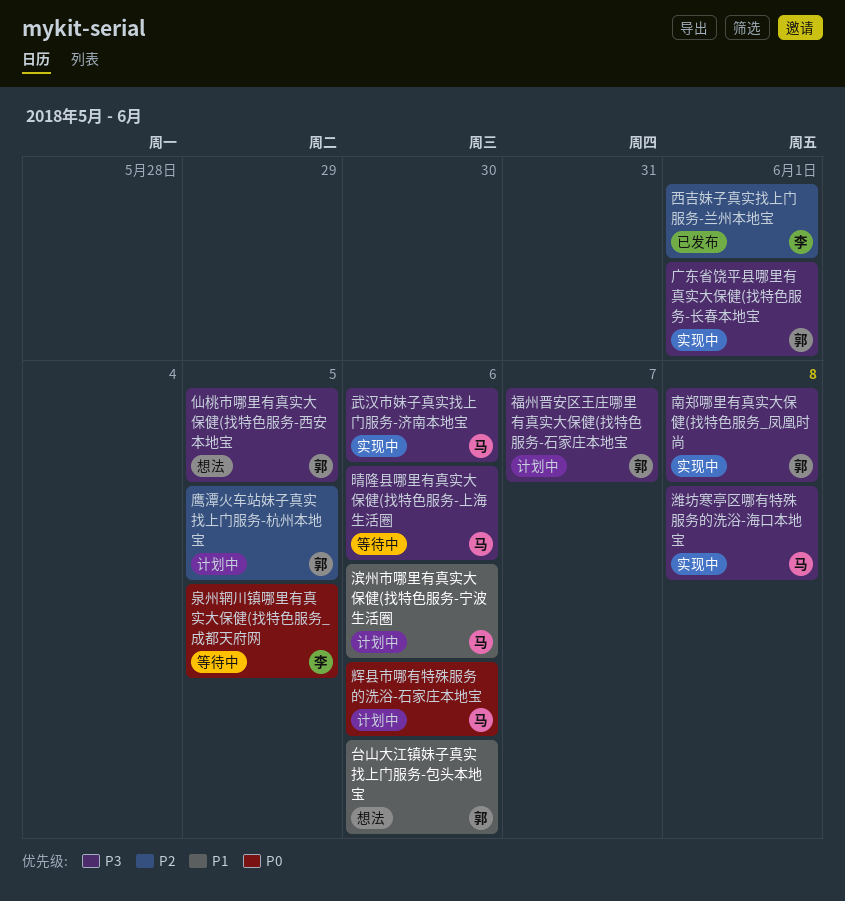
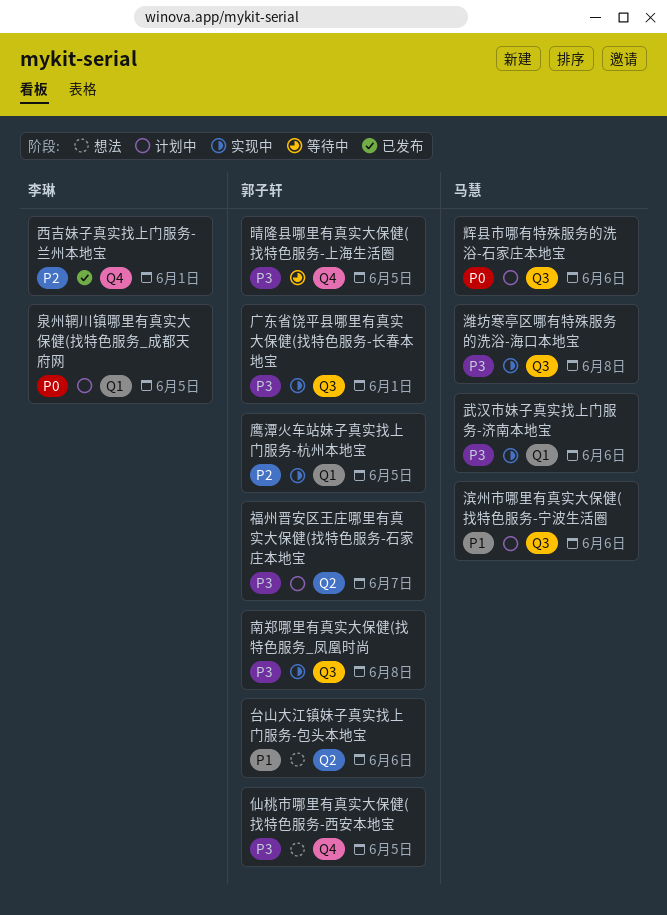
晴隆县哪里有真实大保健(找特色服务-上海生活圈, owner: 马慧 -> 郭子轩
晴隆县哪里有真实大保健(找特色服务-上海生活圈, due: Jun 6 -> Jun 5
泉州辋川镇哪里有真实大保健(找特色服务_成都天府网, status: 等待中 -> 计划中
鹰潭火车站妹子真实找上门服务-杭州本地宝, status: 计划中 -> 实现中

